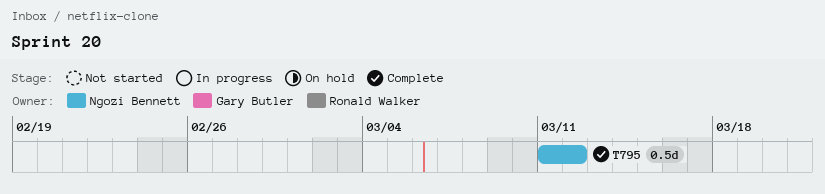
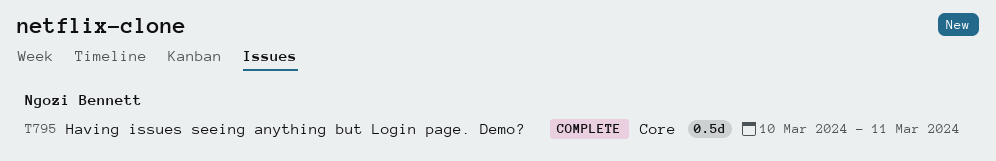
T795, start: Mar 11 -> Mar 10
T795, due: Mar 12 -> Mar 11

